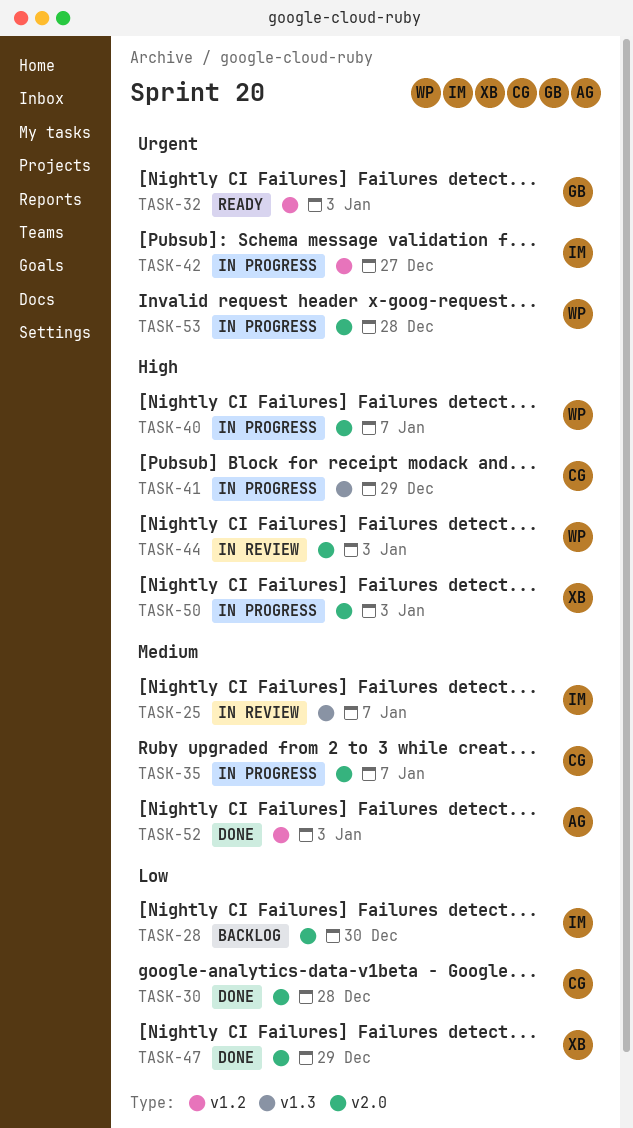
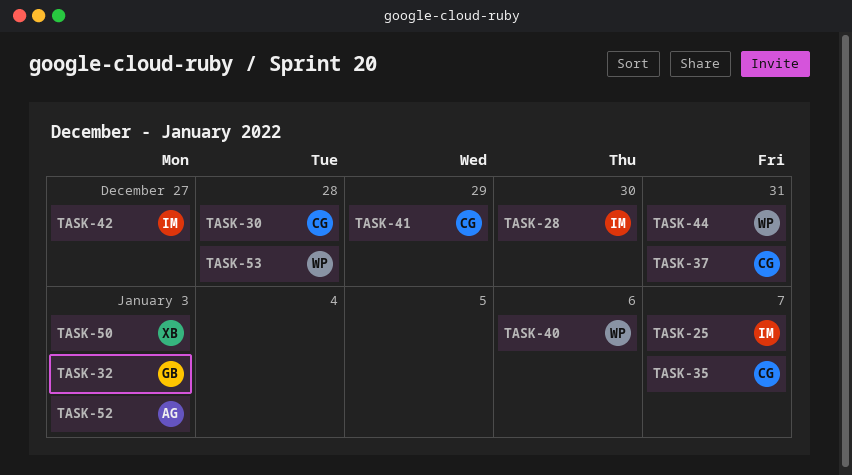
TASK-37: none -> present
TASK-40, due: Jan 7 -> Jan 6
TASK-44, due: Jan 3 -> Dec 31
TASK-47: present -> none

